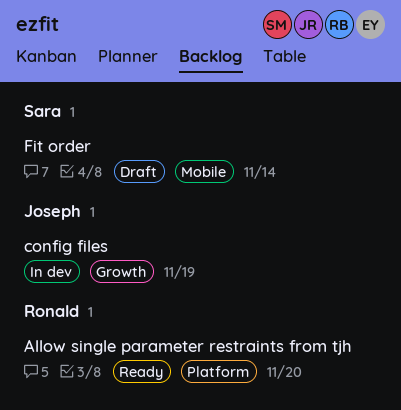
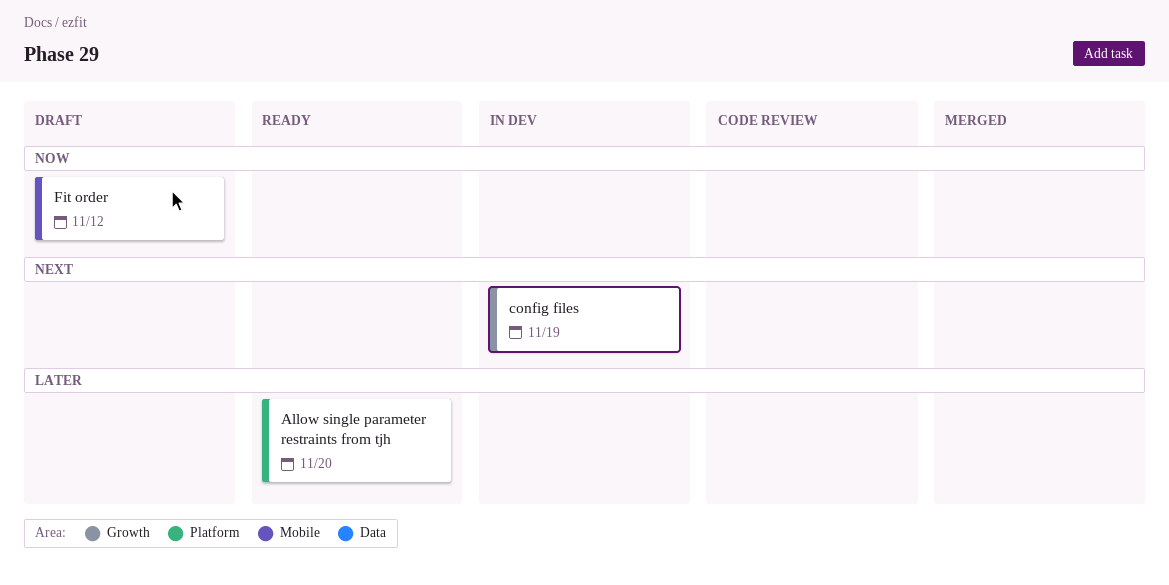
Fit order, due: Nov 14 -> Nov 12

